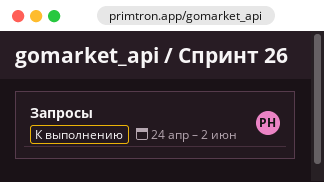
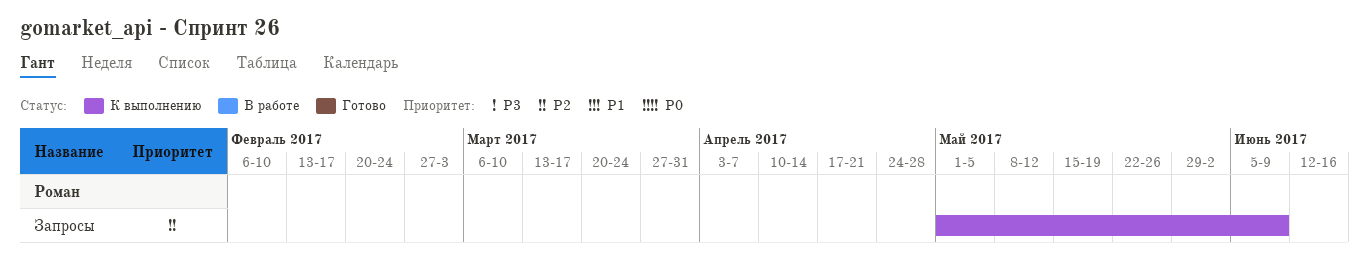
Запросы, start: Apr 24 -> May 1
Запросы, due: Jun 2 -> Jun 9

